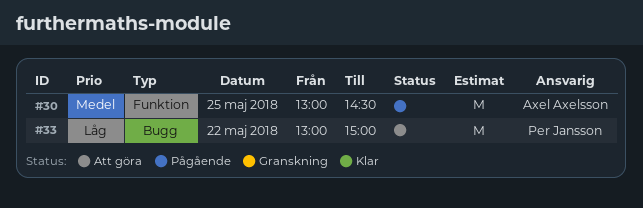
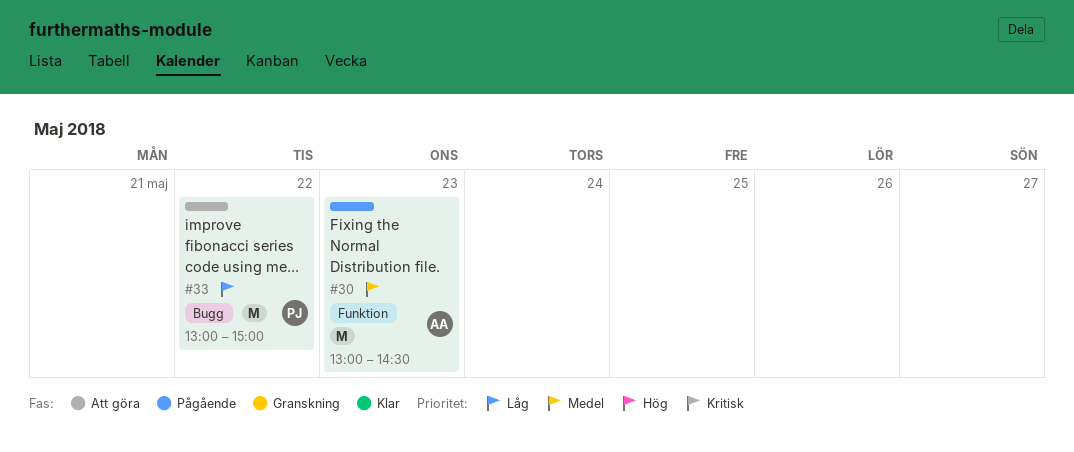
#30, day: May 25 -> May 23

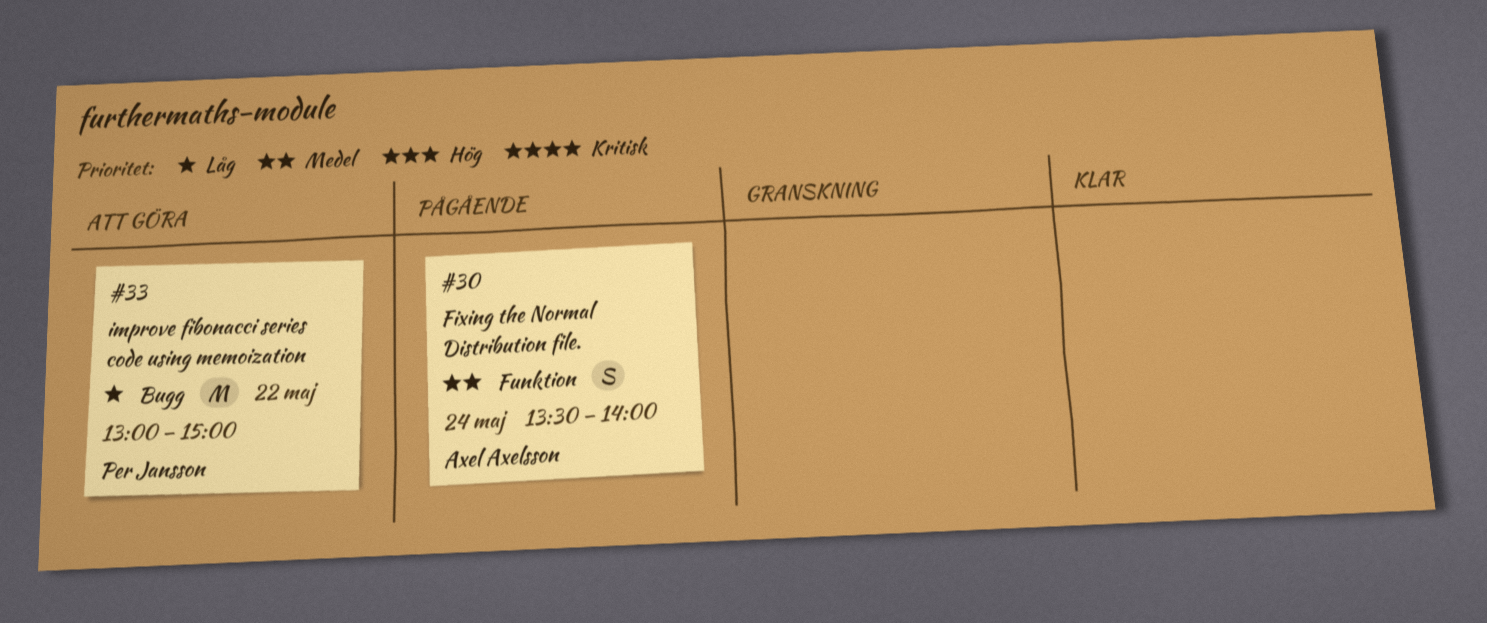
#30, estimate: M -> S
#30, day: May 23 -> May 24
#30, begins: 13:00 -> 13:30
#30, ends: 14:30 -> 14:00

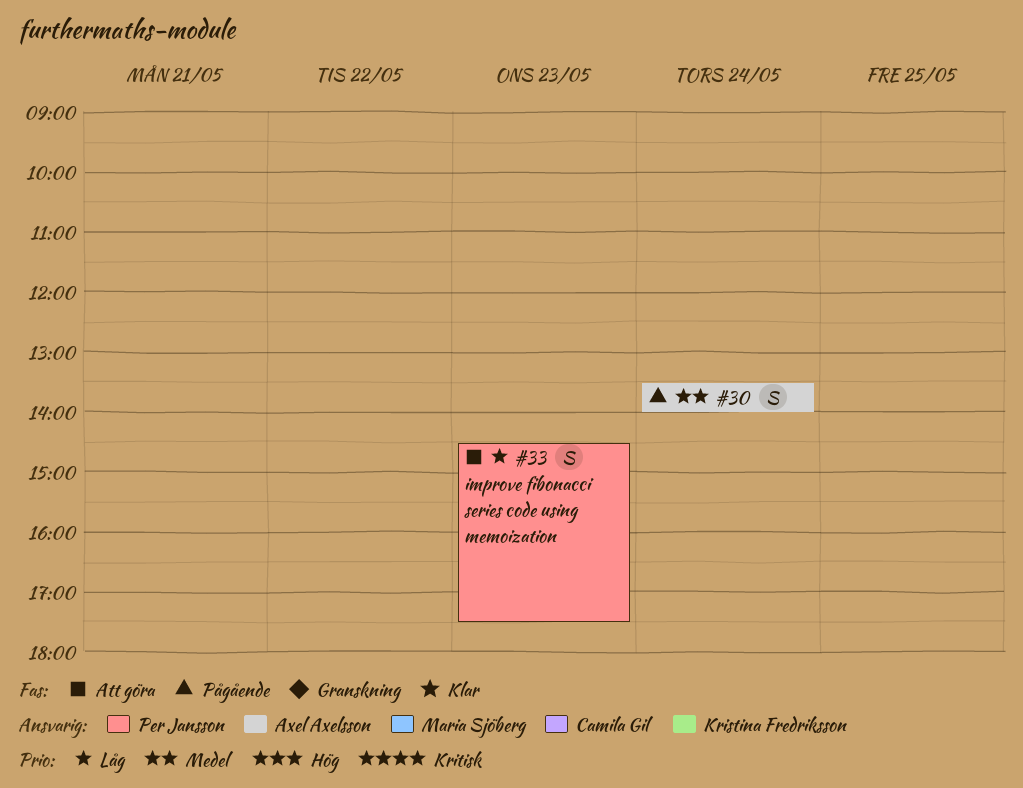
#33, estimate: M -> S
#33, day: May 22 -> May 23
#33, begins: 13:00 -> 14:30
#33, ends: 15:00 -> 17:30

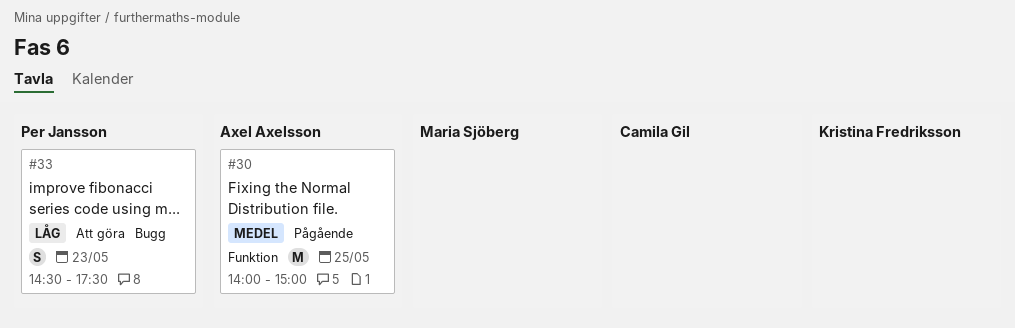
#30, estimate: S -> M
#30, day: May 24 -> May 25
#30, begins: 13:30 -> 14:00
#30, ends: 14:00 -> 15:00

